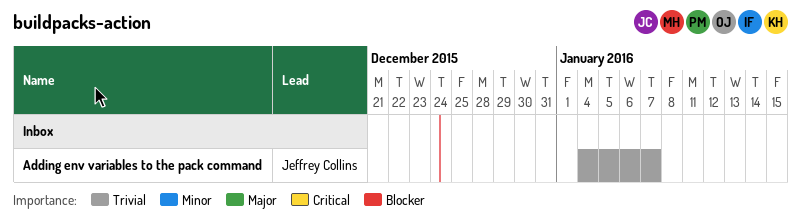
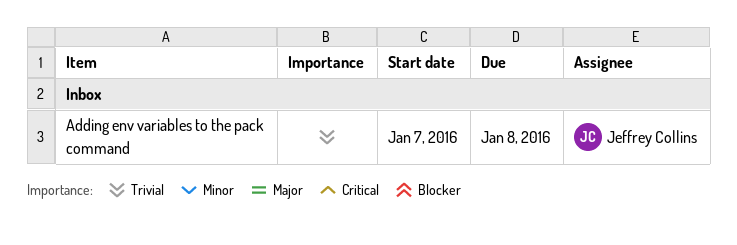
Adding env variables to the pack command, start: Jan 4 -> Jan 7
Adding env variables to the pack command, due: Jan 7 -> Jan 8

